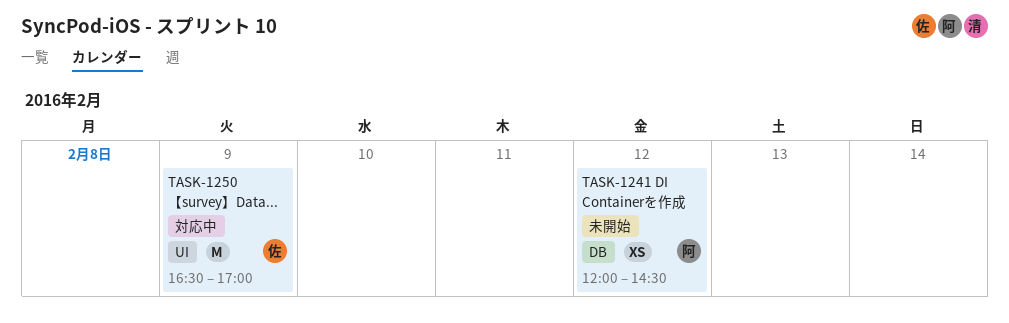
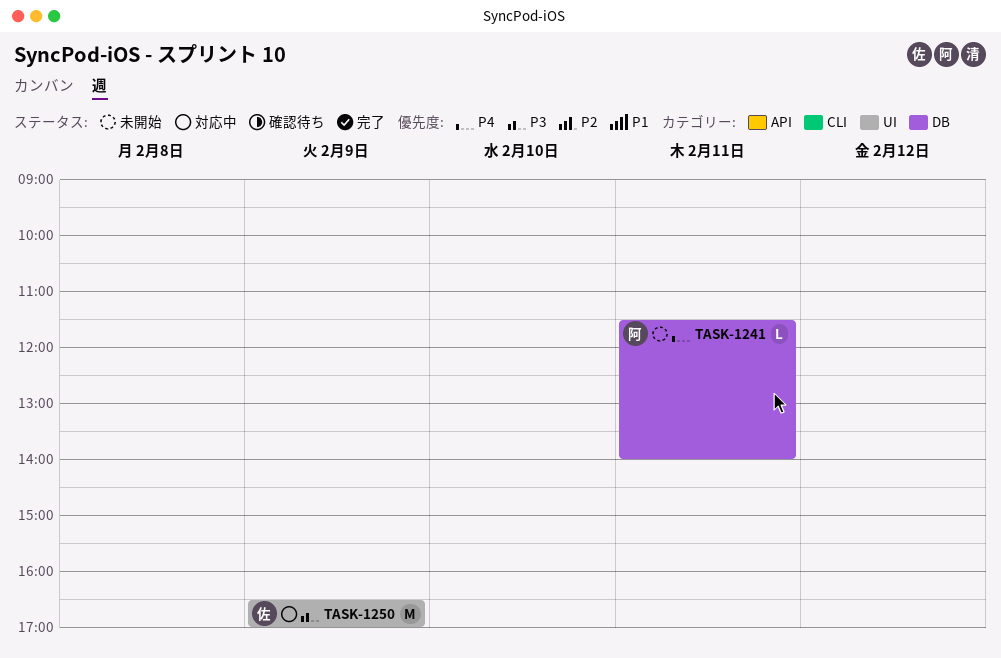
TASK-1241, estimate: XS -> L
TASK-1241, day: Feb 12 -> Feb 11
TASK-1241, begins: 12:00 -> 11:30
TASK-1241, ends: 14:30 -> 14:00

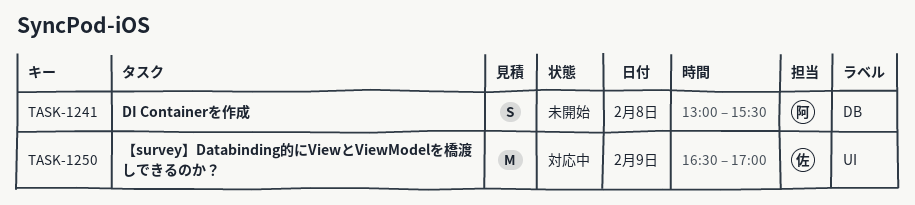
TASK-1241, estimate: L -> S
TASK-1241, day: Feb 11 -> Feb 8
TASK-1241, begins: 11:30 -> 13:00
TASK-1241, ends: 14:00 -> 15:30

